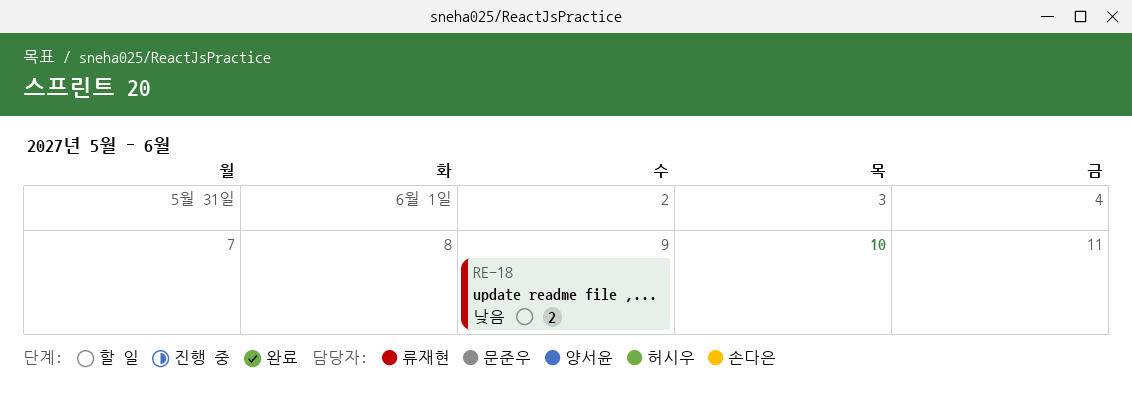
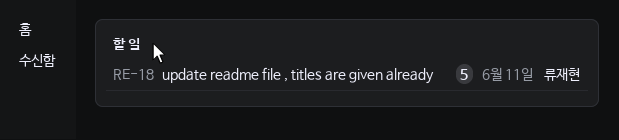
RE-18, estimate: 2 -> 5
RE-18, due: Jun 9 -> Jun 11

